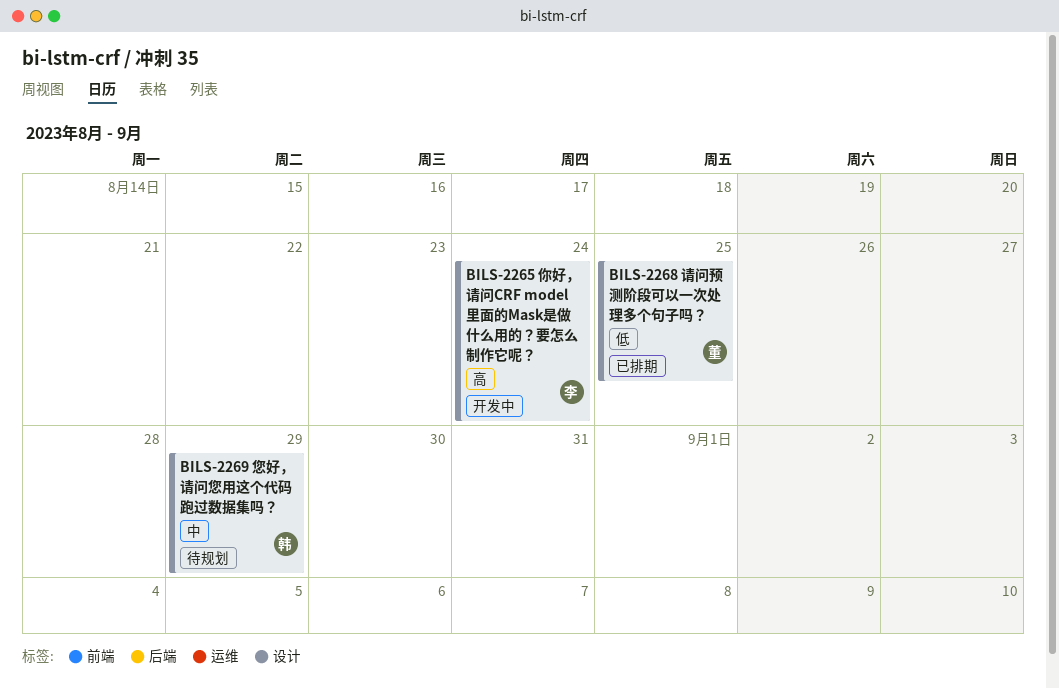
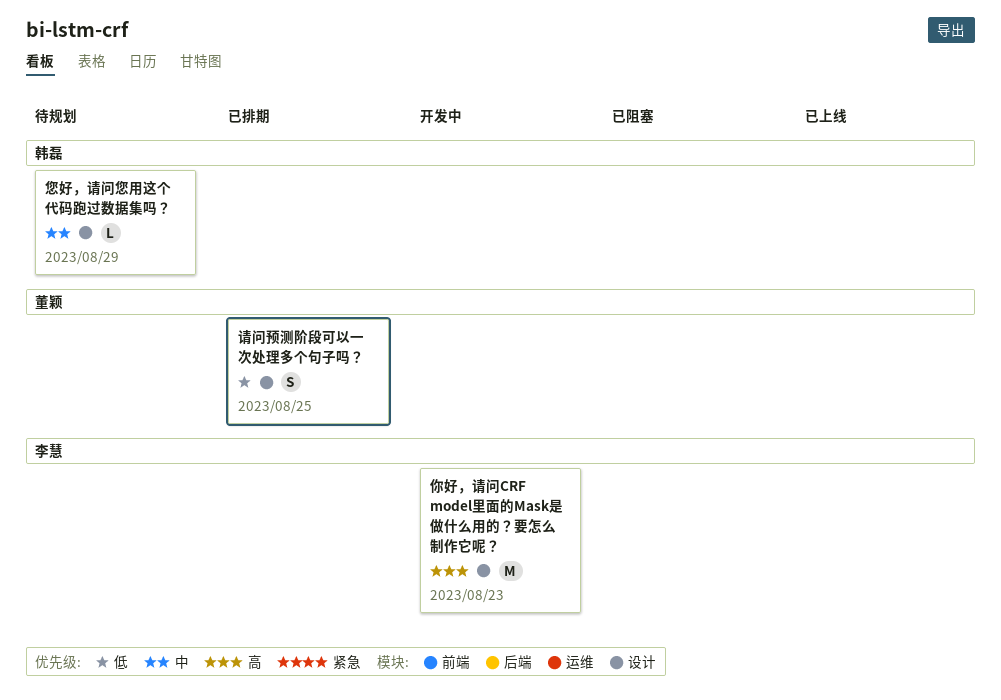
你好，请问CRF model里面的Mask是做什么用的？要怎么制作它呢？, due: Aug 24 -> Aug 23

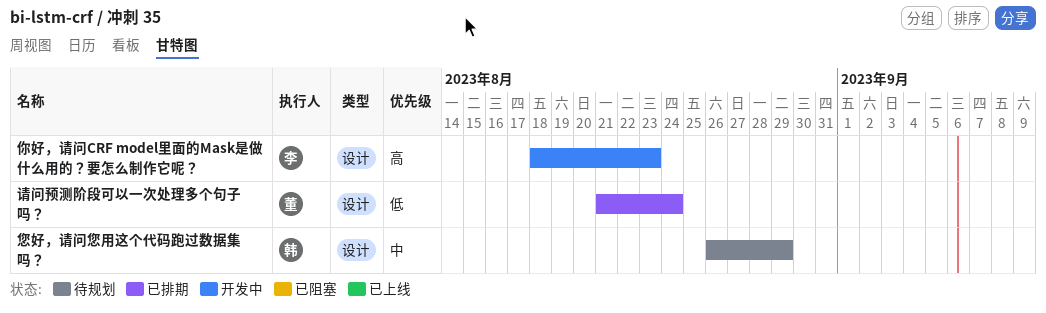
请问预测阶段可以一次处理多个句子吗？, due: Aug 25 -> Aug 24

